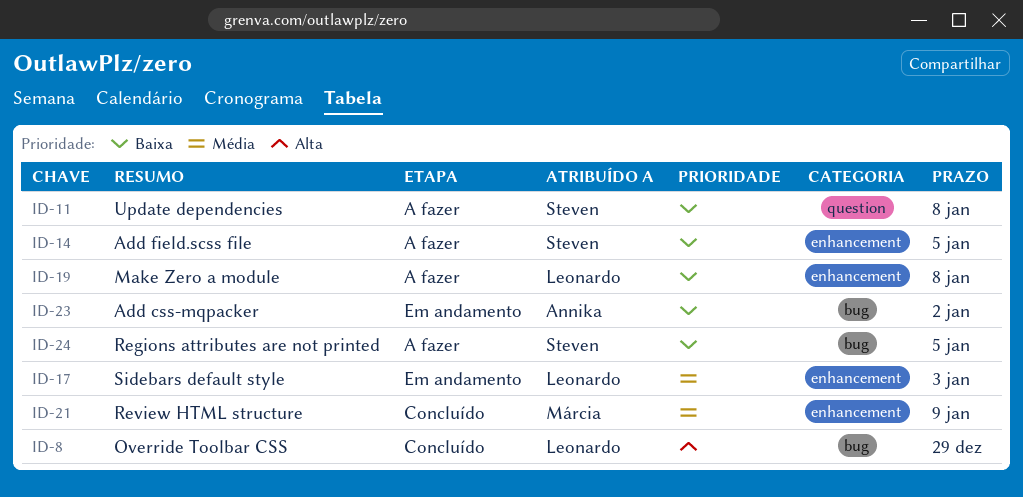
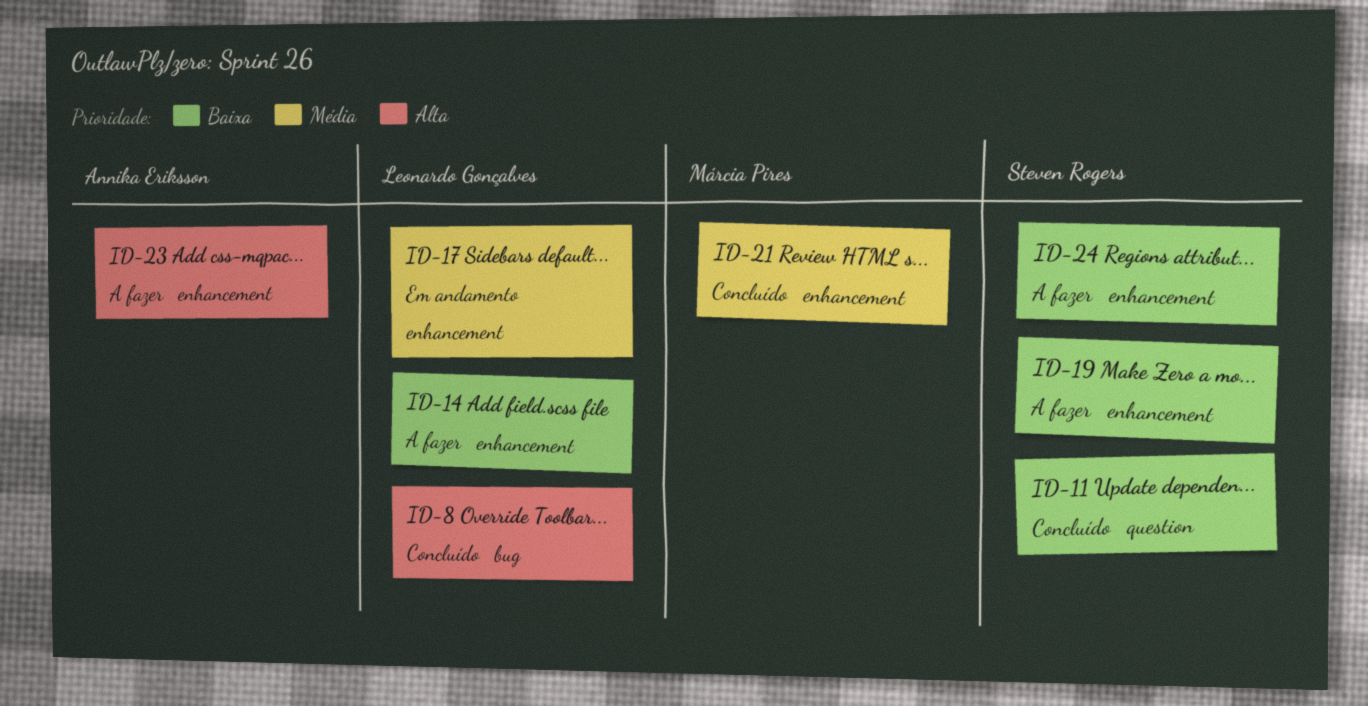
ID-11, status: A fazer -> Concluído
ID-14, owner: Steven Rogers -> Leonardo Gonçalves
ID-19, owner: Leonardo Gonçalves -> Steven Rogers
ID-23, status: Em andamento -> A fazer
ID-23, priority: Baixa -> Alta
ID-23, label: bug -> enhancement
ID-24, label: bug -> enhancement

